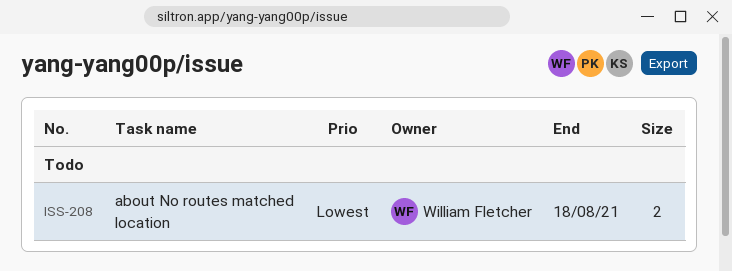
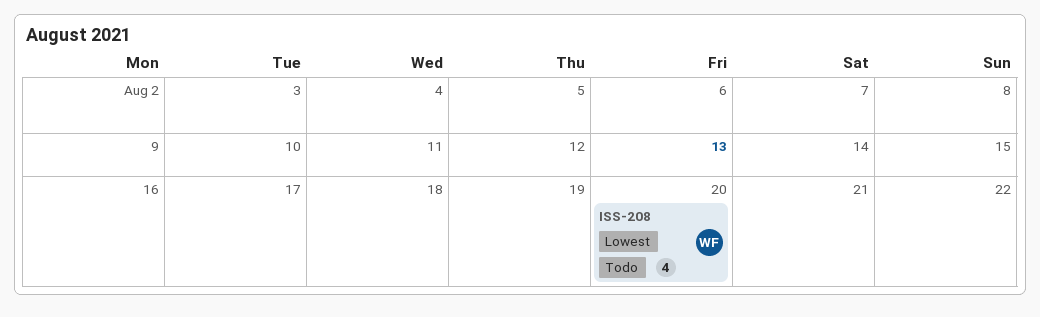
ISS-208, estimate: 2 -> 4
ISS-208, due: Aug 18 -> Aug 20

